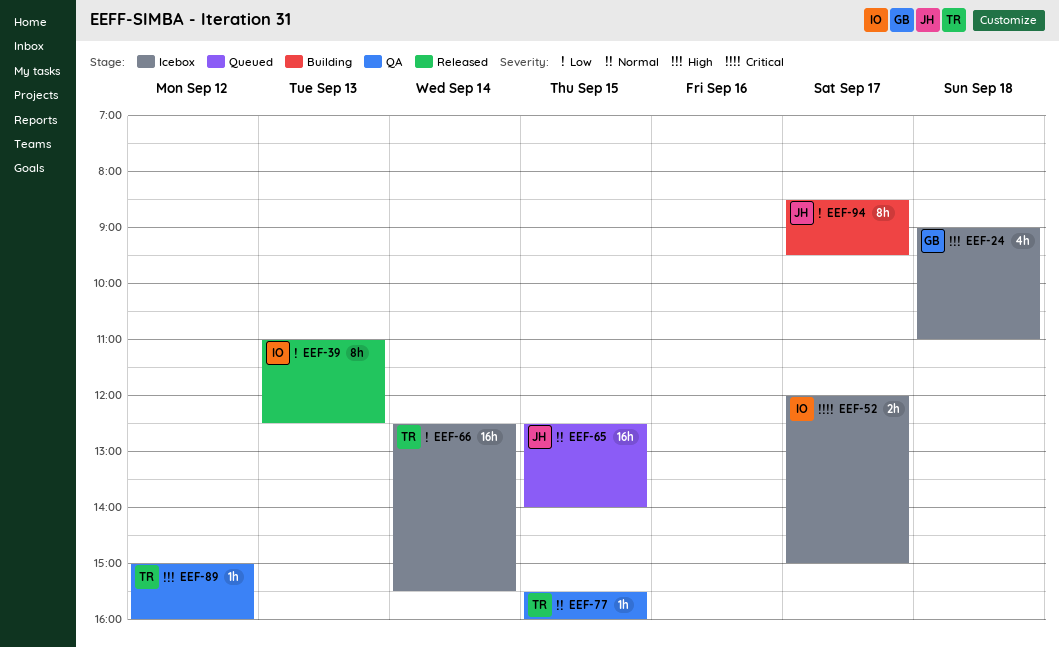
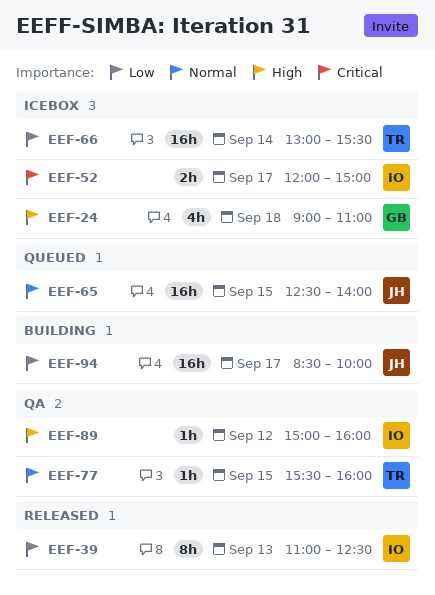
EEF-66, begins: 12:30 -> 13:00
EEF-89, owner: TR -> IO
EEF-94, estimate: 8h -> 16h
EEF-94, ends: 09:30 -> 10:00

